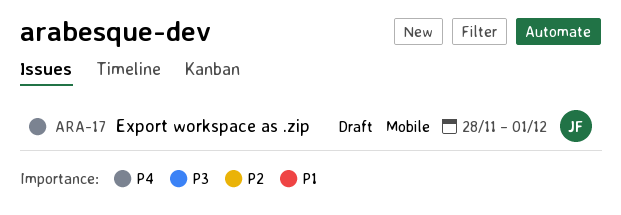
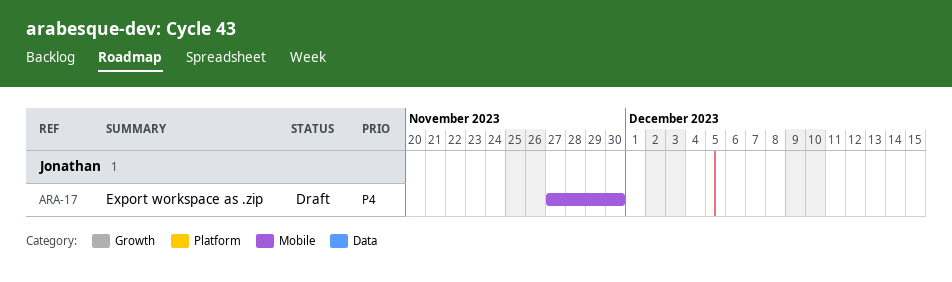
ARA-17, start: Nov 28 -> Nov 27
ARA-17, due: Dec 1 -> Nov 30

